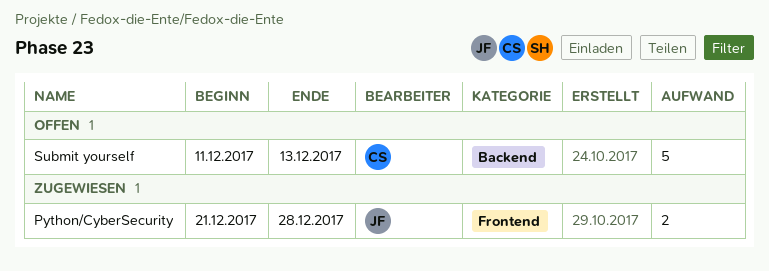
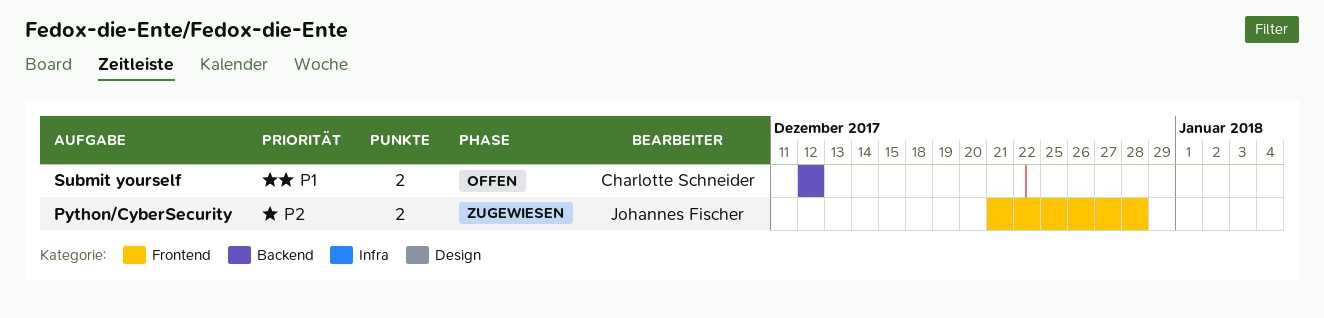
Submit yourself, estimate: 5 -> 2
Submit yourself, start: Dec 11 -> Dec 12
Submit yourself, due: Dec 13 -> Dec 12

